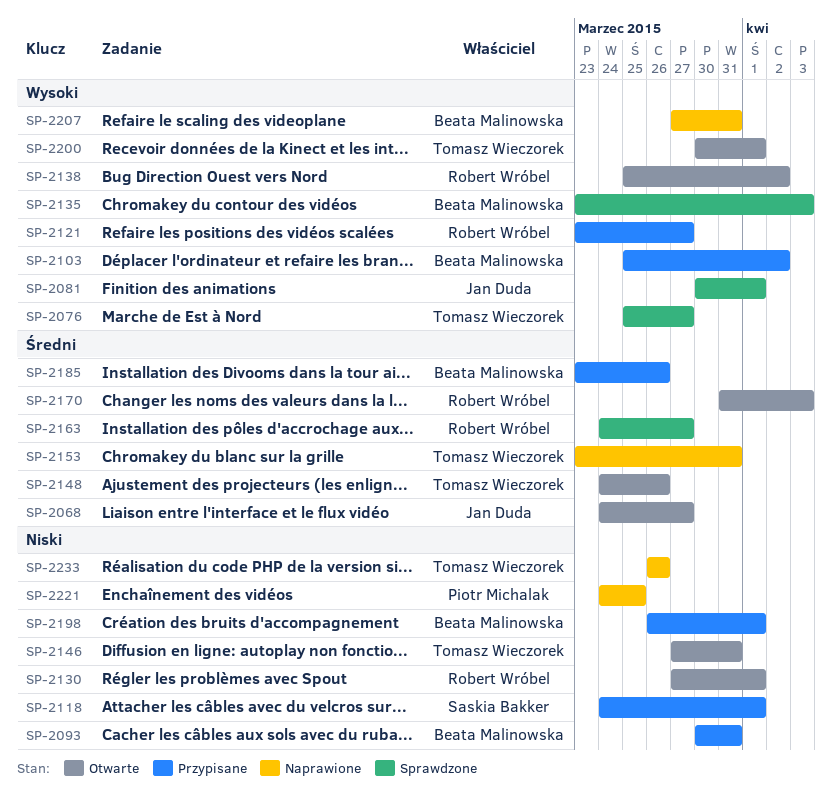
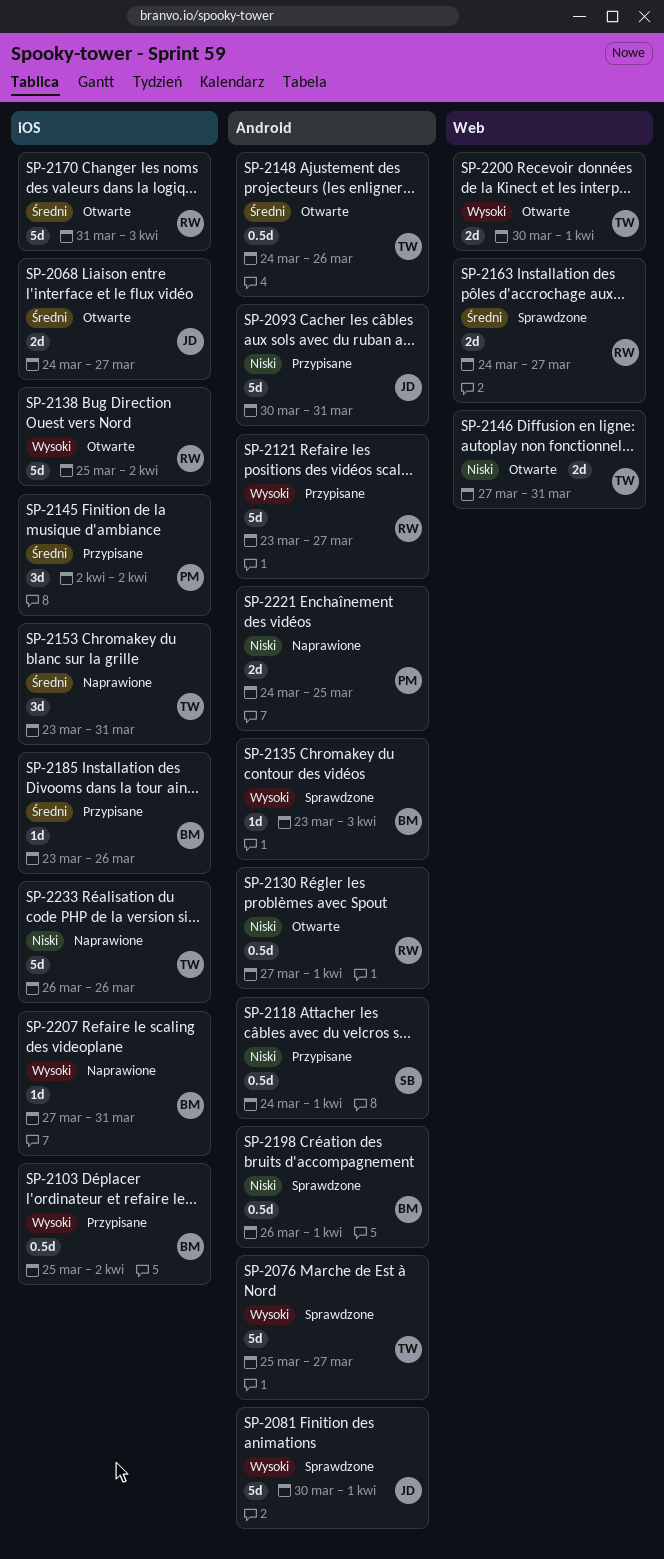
SP-2093, owner: Beata Malinowska -> Jan Duda
SP-2145: none -> present
SP-2198, status: Przypisane -> Sprawdzone

